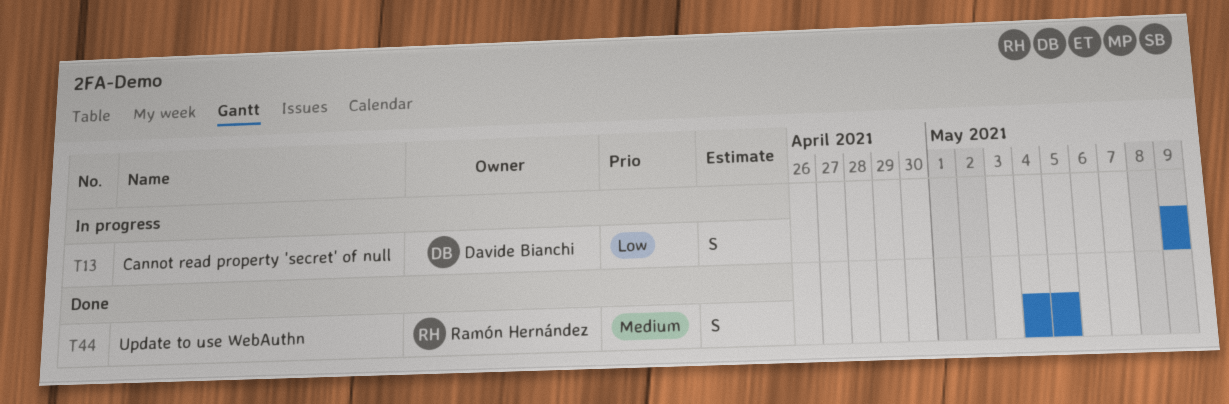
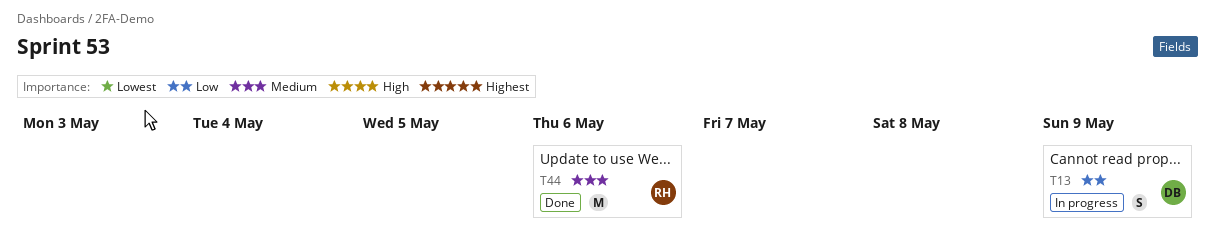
T44, estimate: S -> M
T44, due: May 5 -> May 6

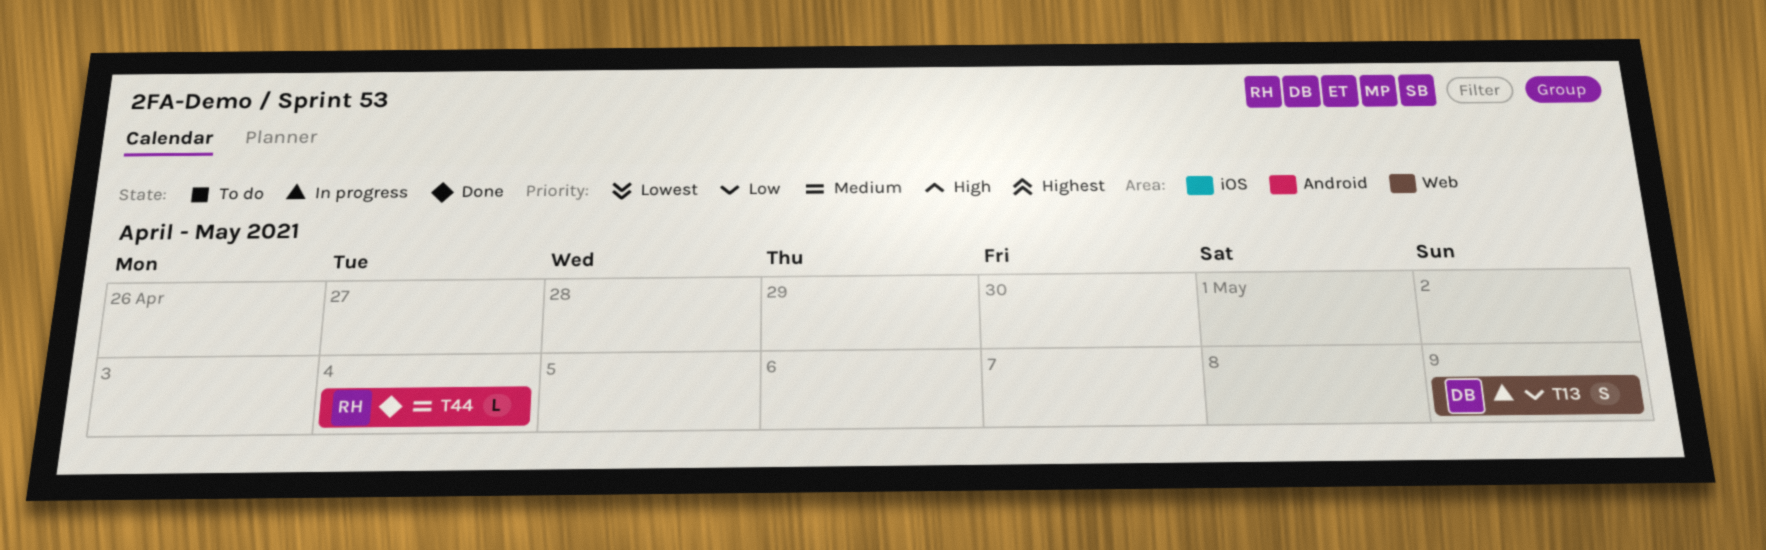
T44, estimate: M -> L
T44, due: May 6 -> May 4

